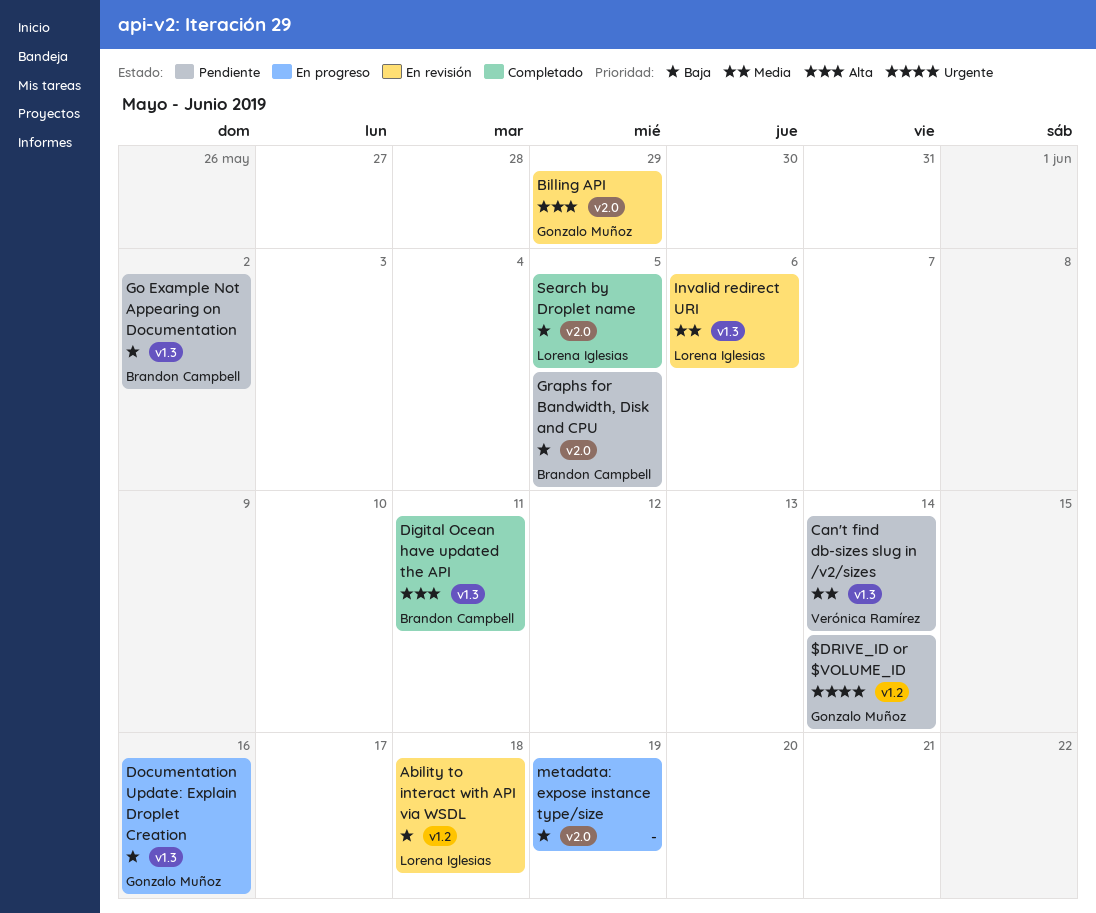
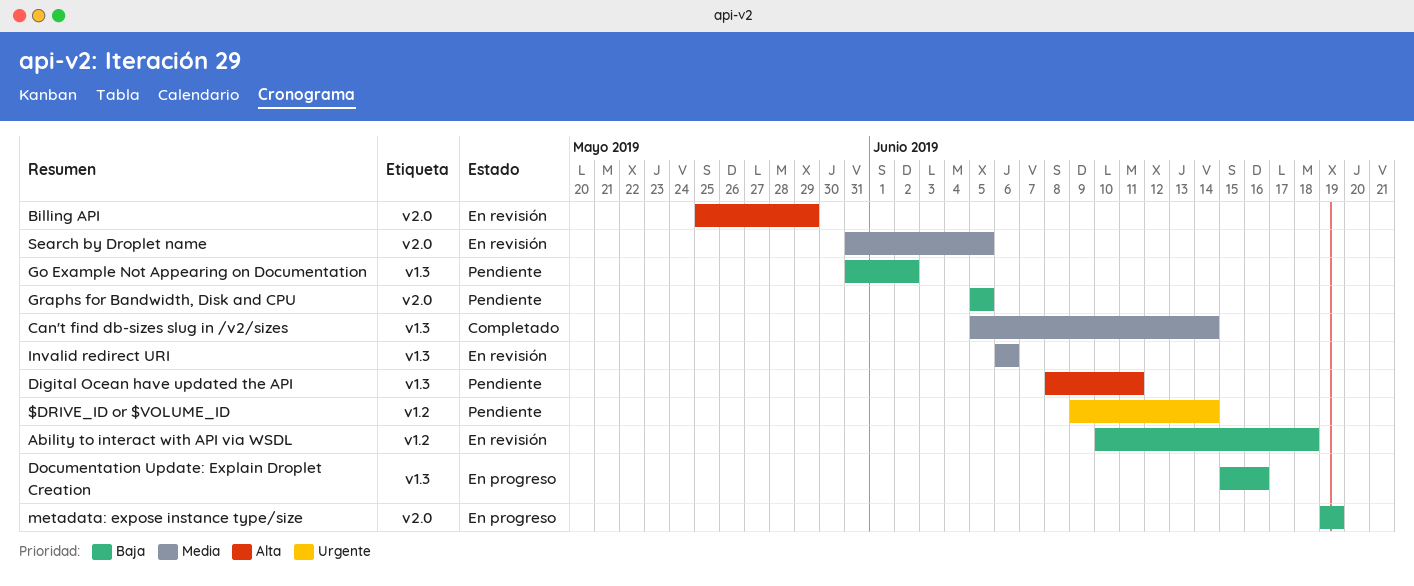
Can't find db-sizes slug in /v2/sizes, status: Pendiente -> Completado
Digital Ocean have updated the API, status: Completado -> Pendiente
Search by Droplet name, status: Completado -> En revisión
Search by Droplet name, priority: Baja -> Media

